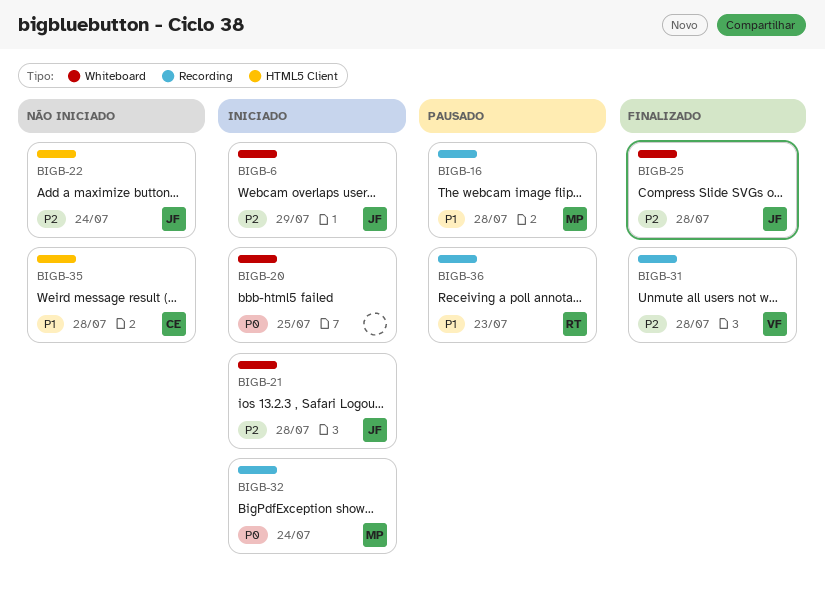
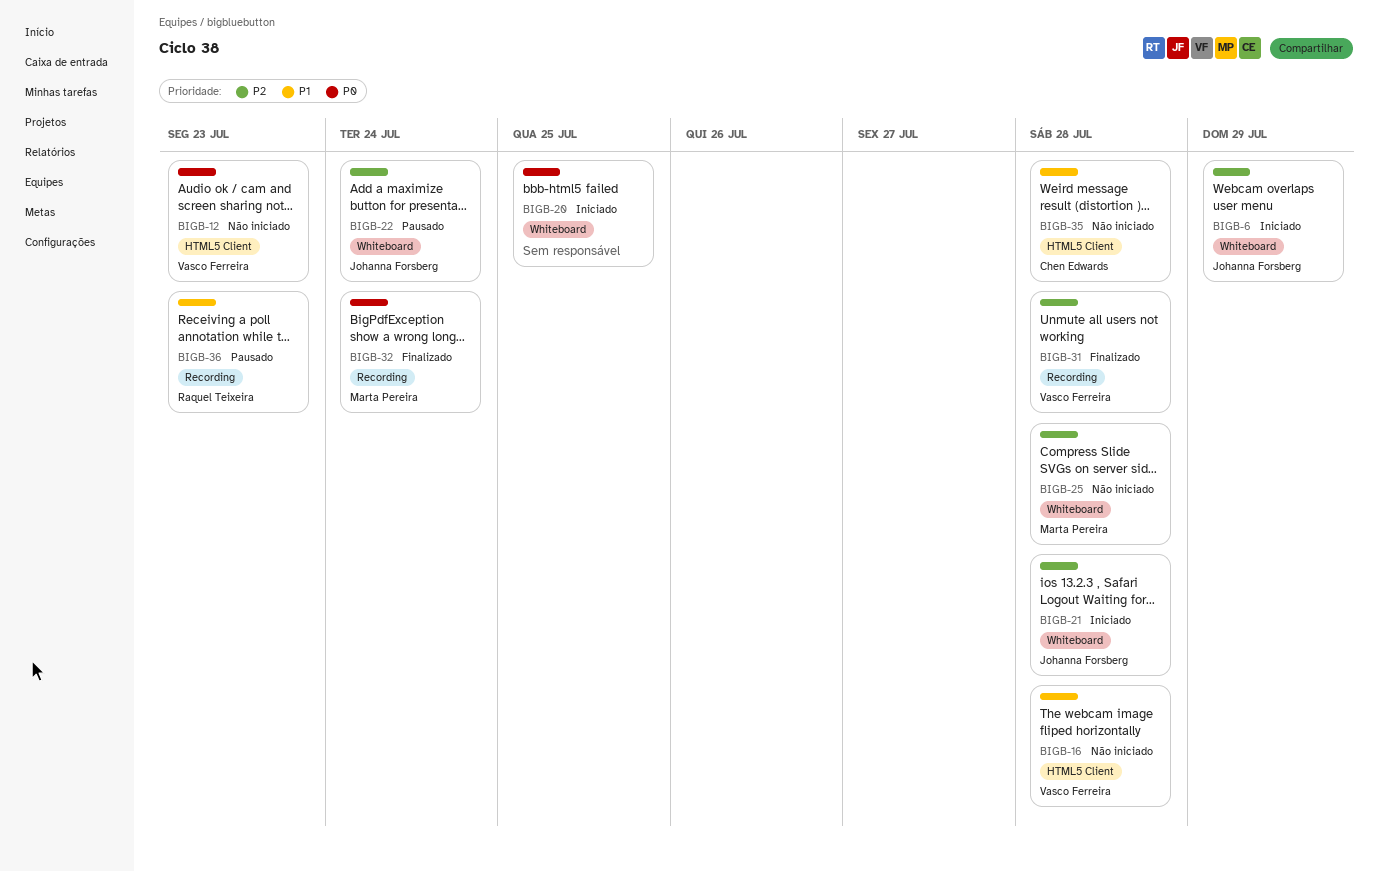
BIGB-12: none -> present
BIGB-16, status: Pausado -> Não iniciado
BIGB-16, owner: Marta Pereira -> Vasco Ferreira
BIGB-16, label: Recording -> HTML5 Client
BIGB-22, status: Não iniciado -> Pausado
BIGB-22, label: HTML5 Client -> Whiteboard
BIGB-25, status: Finalizado -> Não iniciado
BIGB-25, owner: Johanna Forsberg -> Marta Pereira
BIGB-32, status: Iniciado -> Finalizado

